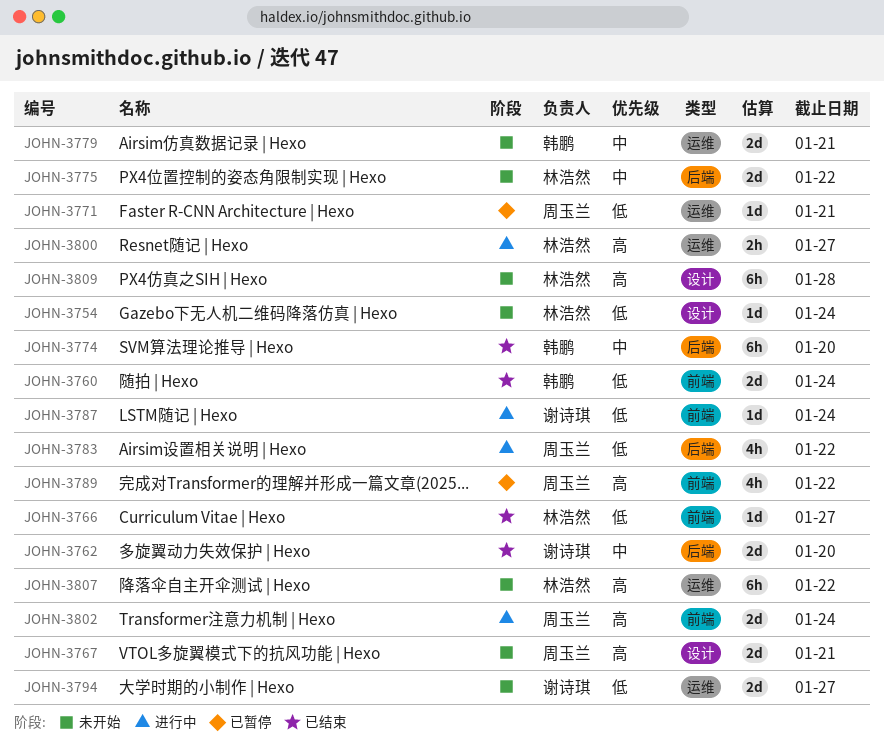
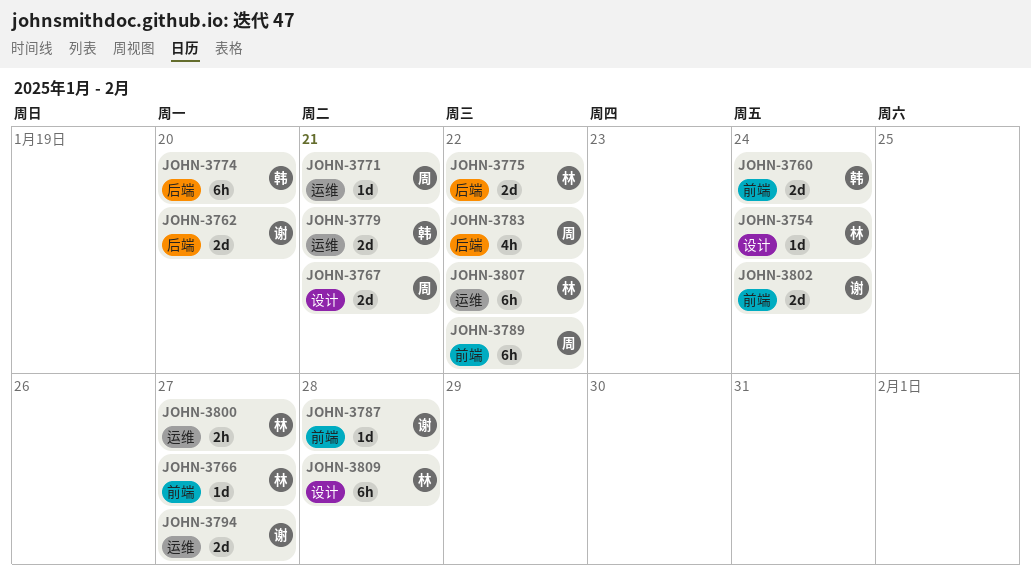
JOHN-3787, due: Jan 24 -> Jan 28
JOHN-3789, estimate: 4h -> 6h
JOHN-3802, owner: 周玉兰 -> 谢诗琪

